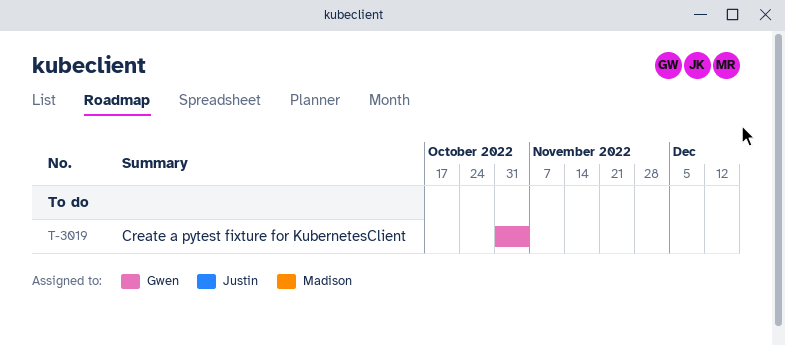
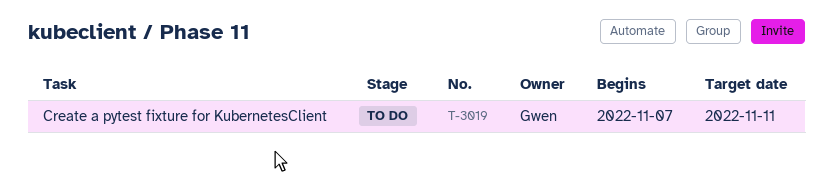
T-3019, start: Oct 31 -> Nov 7
T-3019, due: Nov 4 -> Nov 11

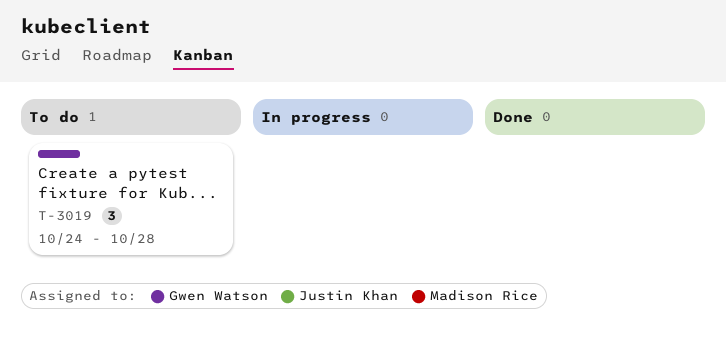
T-3019, start: Nov 7 -> Oct 24
T-3019, due: Nov 11 -> Oct 28

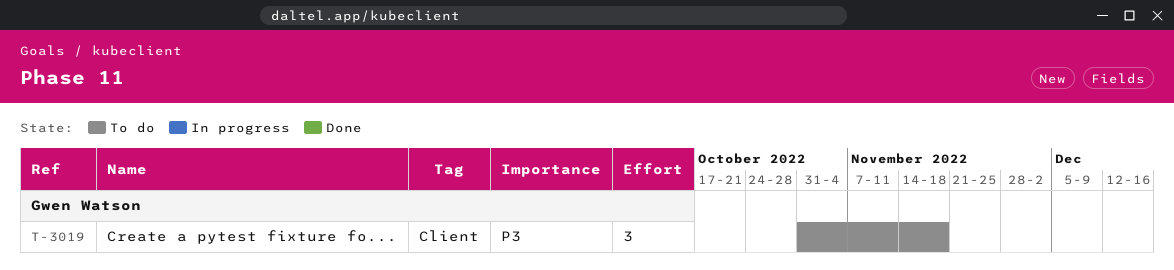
T-3019, start: Oct 24 -> Oct 31
T-3019, due: Oct 28 -> Nov 18

